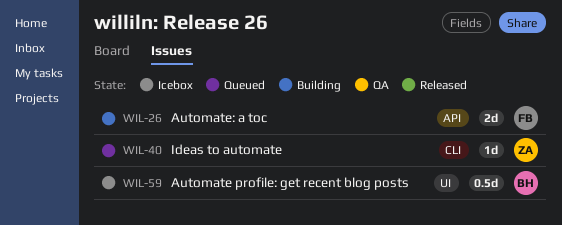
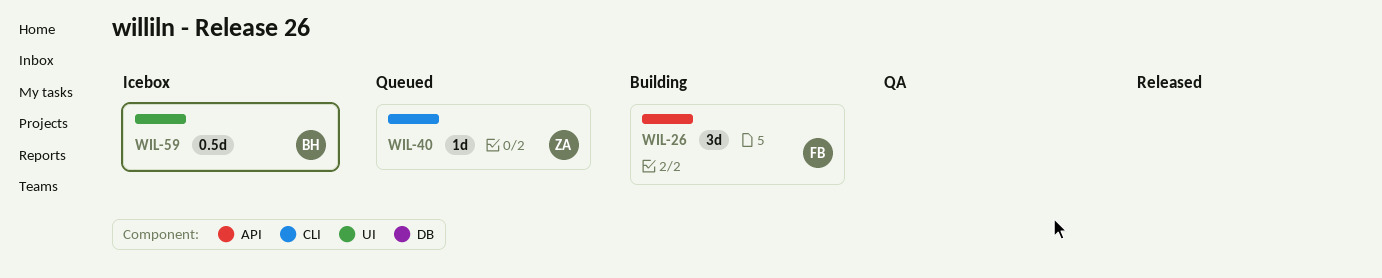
WIL-26, estimate: 2d -> 3d

